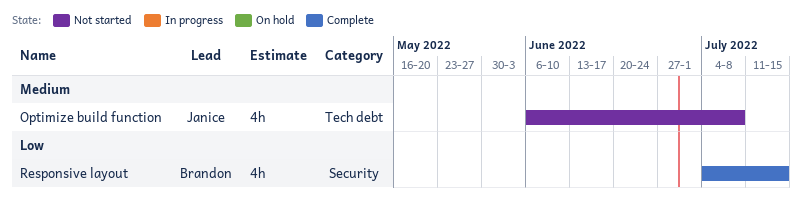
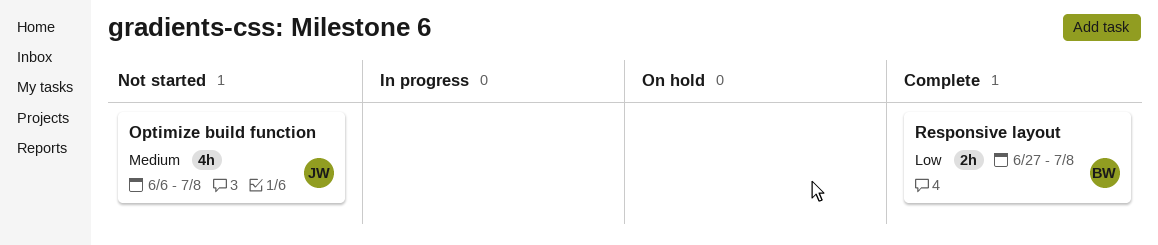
Responsive layout, estimate: 4h -> 2h
Responsive layout, start: Jul 4 -> Jun 27
Responsive layout, due: Jul 15 -> Jul 8

